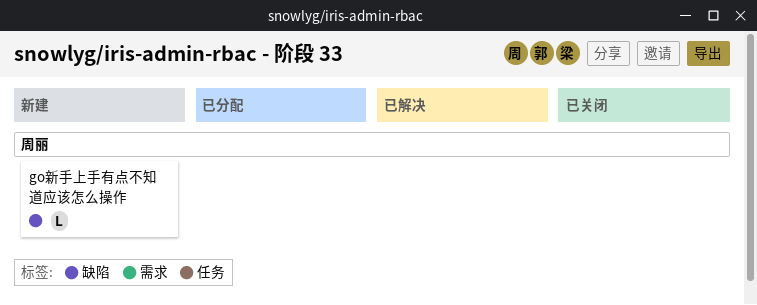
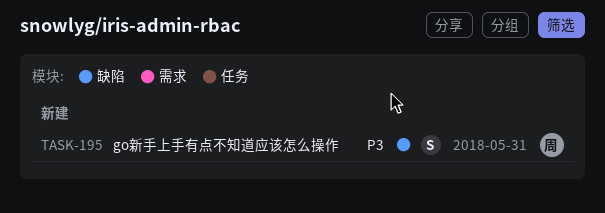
go新手上手有点不知道应该怎么操作, estimate: L -> S

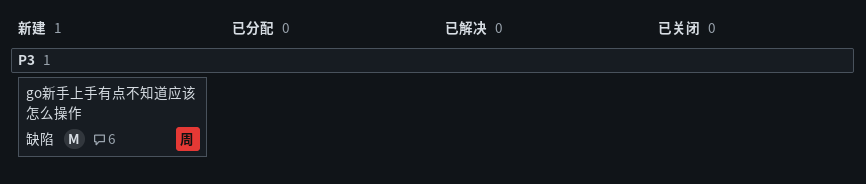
go新手上手有点不知道应该怎么操作, estimate: S -> M

